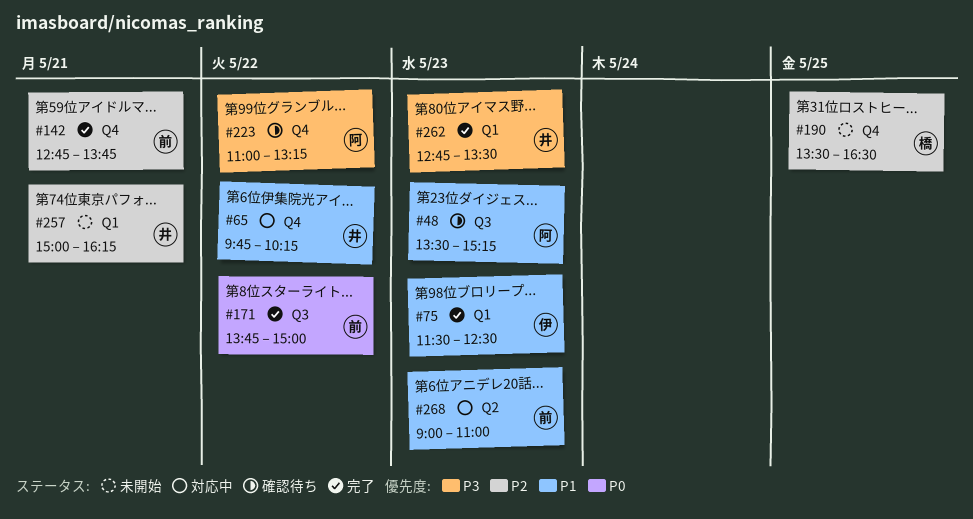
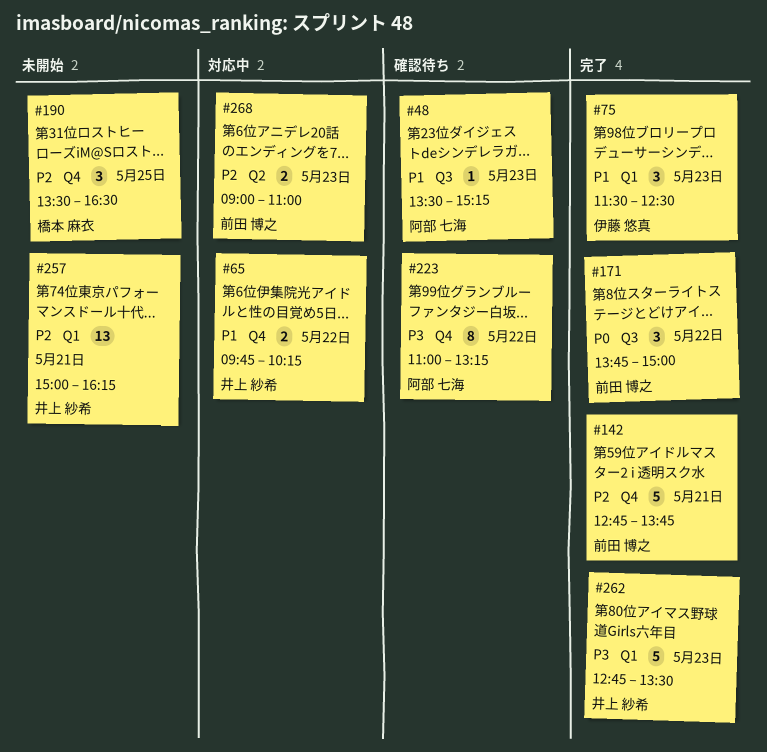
#268, priority: P1 -> P2

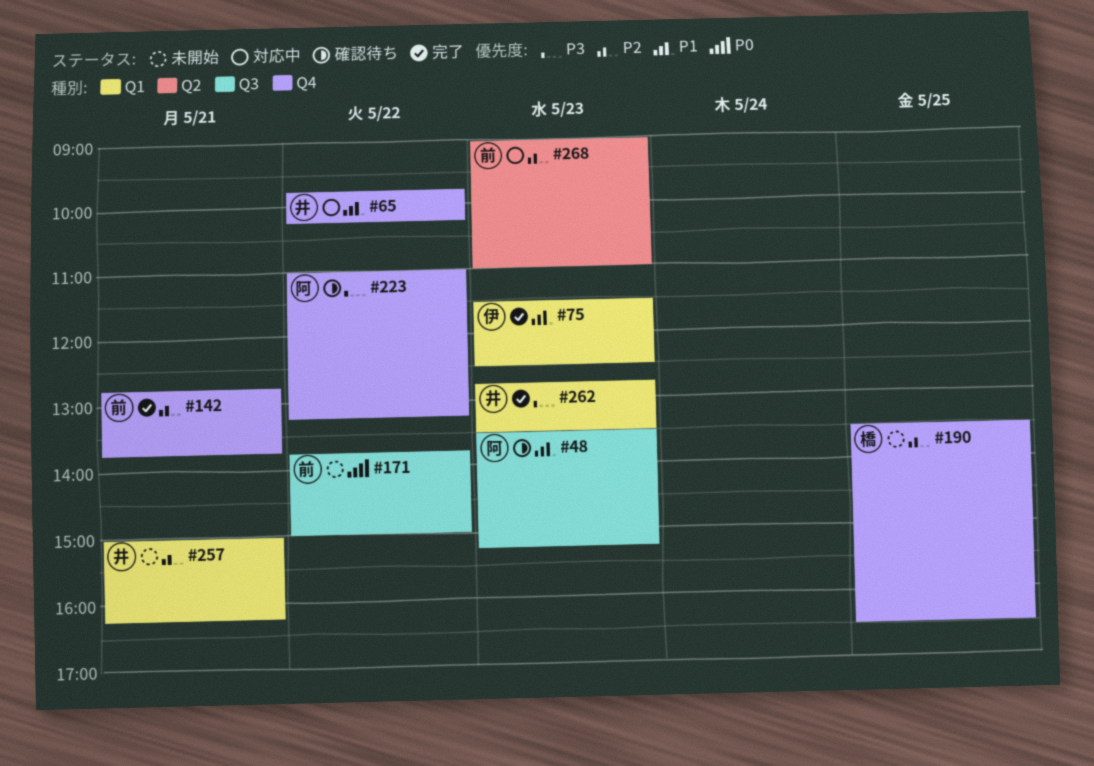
#171, status: 完了 -> 未開始

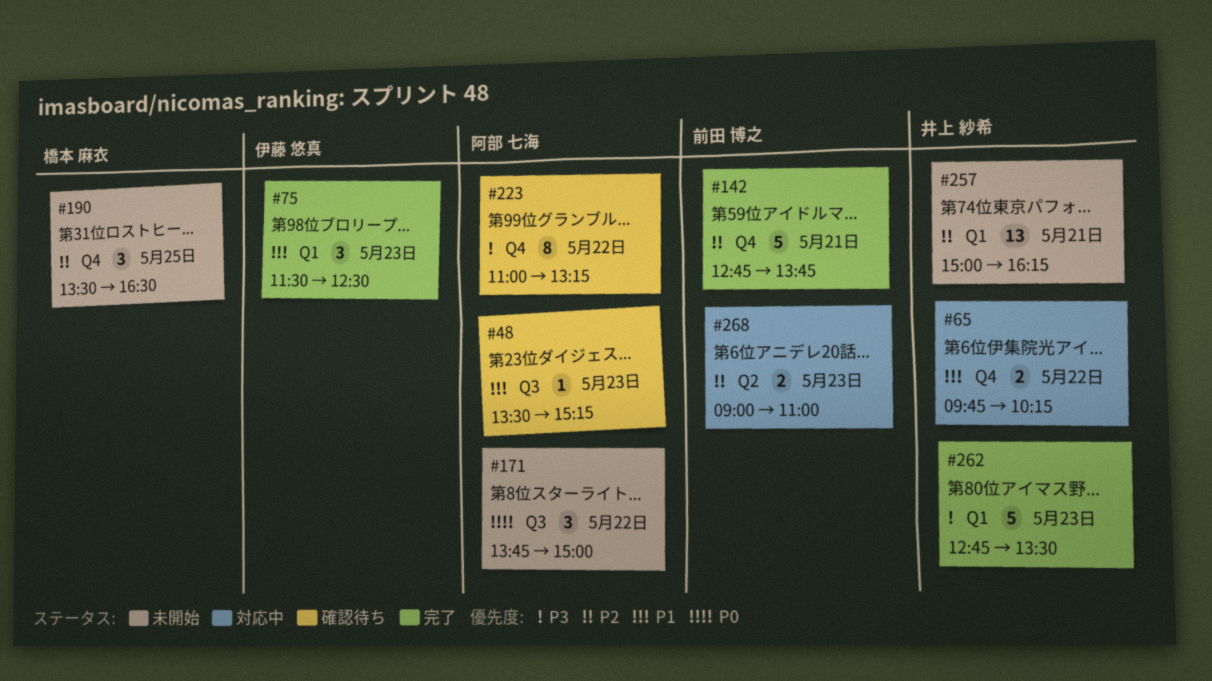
#171, owner: 前田 博之 -> 阿部 七海

